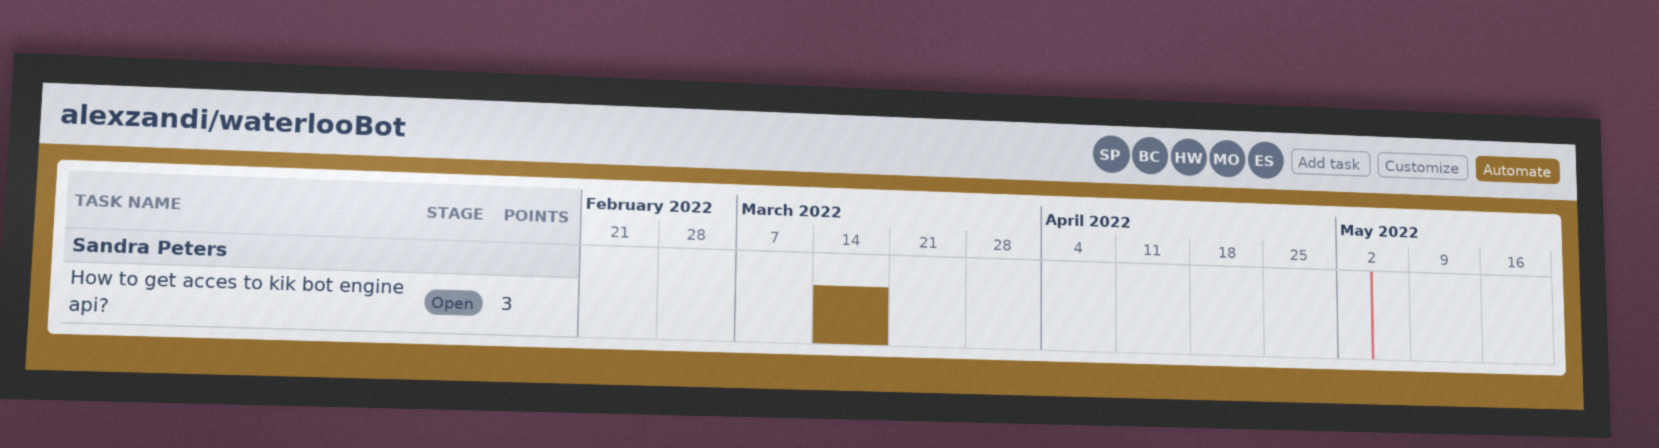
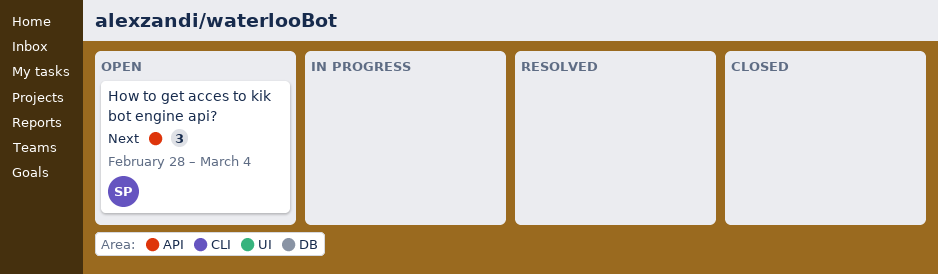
How to get acces to kik bot engine api?, start: Mar 14 -> Feb 28
How to get acces to kik bot engine api?, due: Mar 18 -> Mar 4

